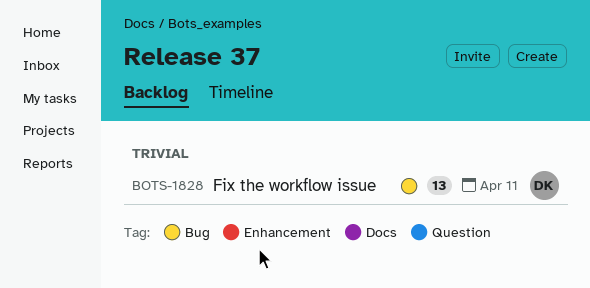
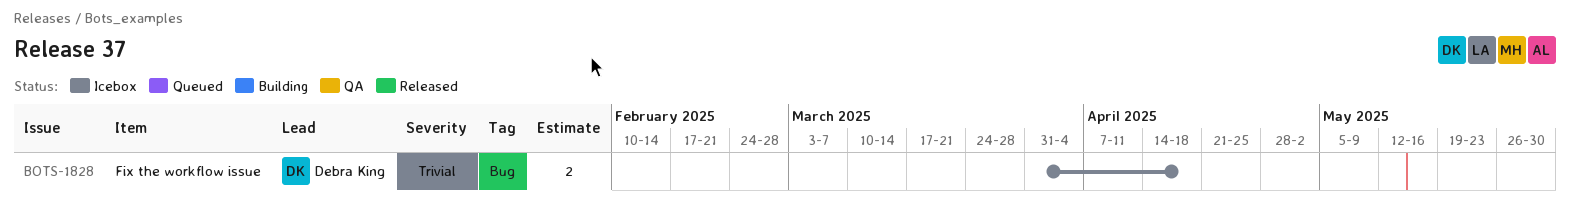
BOTS-1828, estimate: 13 -> 2
BOTS-1828, due: Apr 11 -> Apr 18

